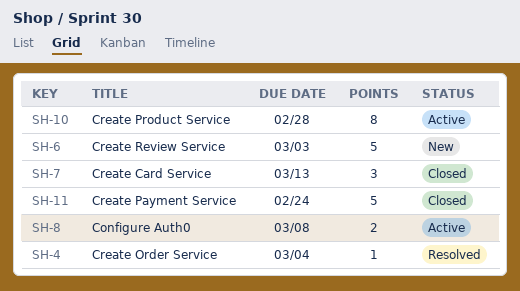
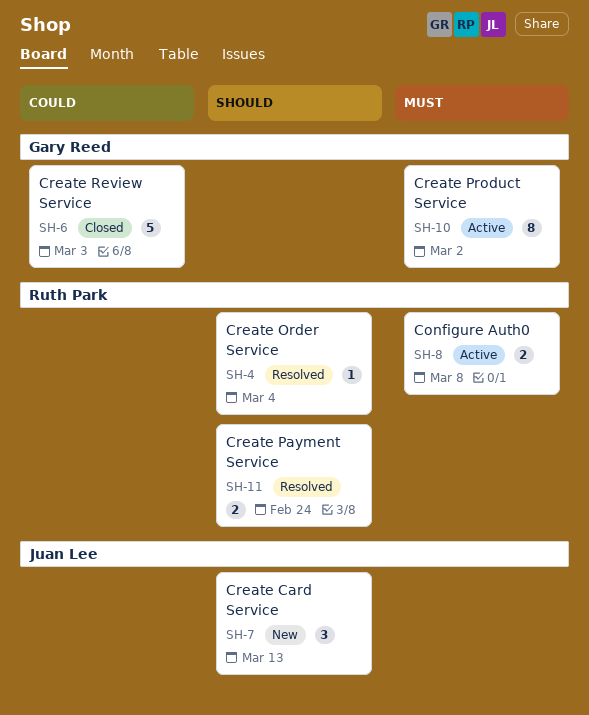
SH-6, status: New -> Closed
SH-7, status: Closed -> New
SH-10, due: Feb 28 -> Mar 2
SH-11, status: Closed -> Resolved
SH-11, estimate: 5 -> 2

